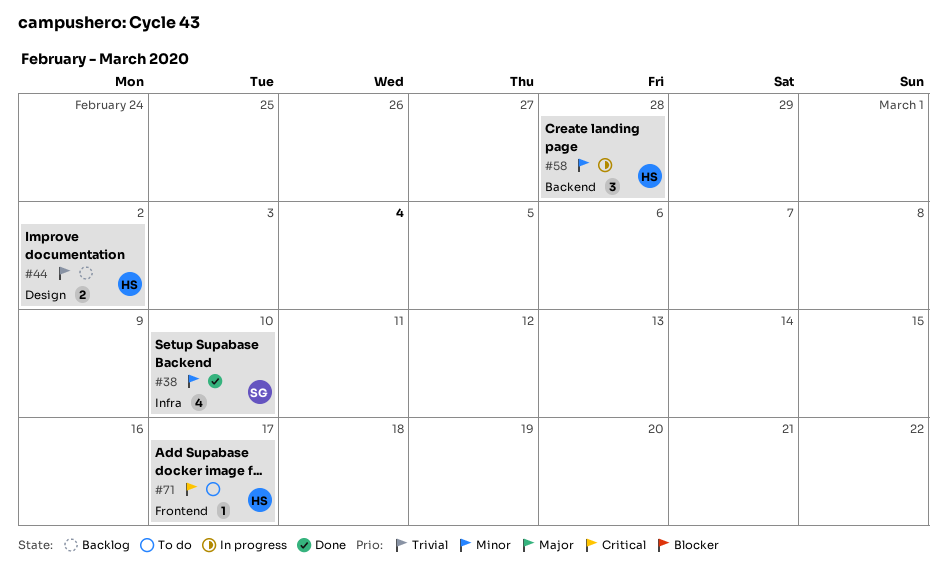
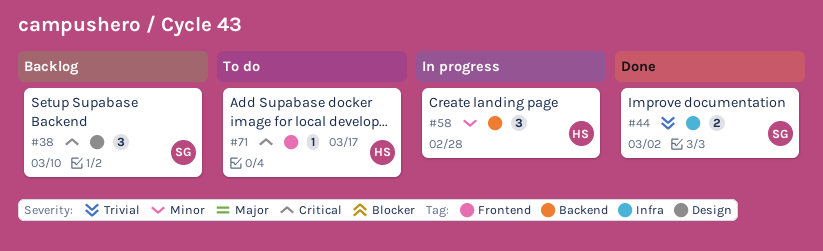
#38, status: Done -> Backlog
#38, priority: Minor -> Critical
#38, label: Infra -> Design
#38, estimate: 4 -> 3
#44, status: Backlog -> Done
#44, owner: HS -> SG
#44, label: Design -> Infra

